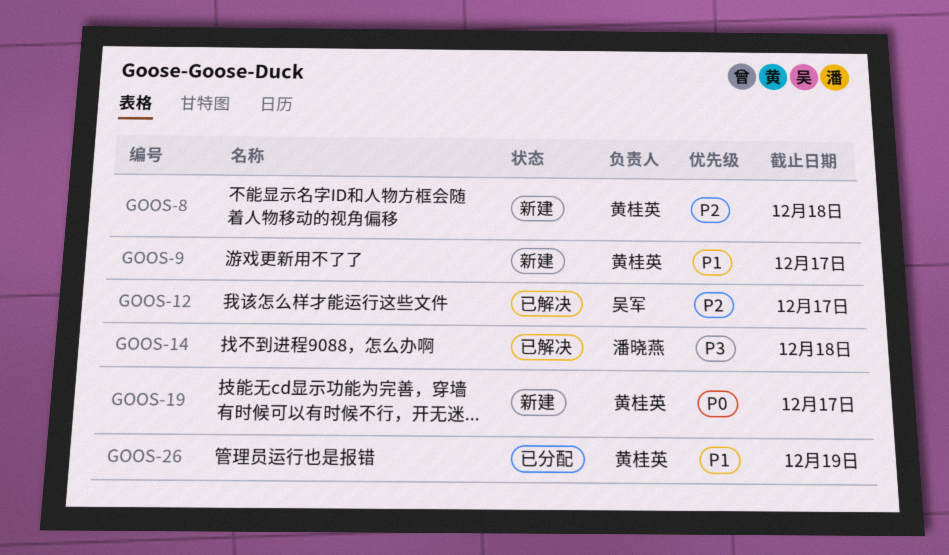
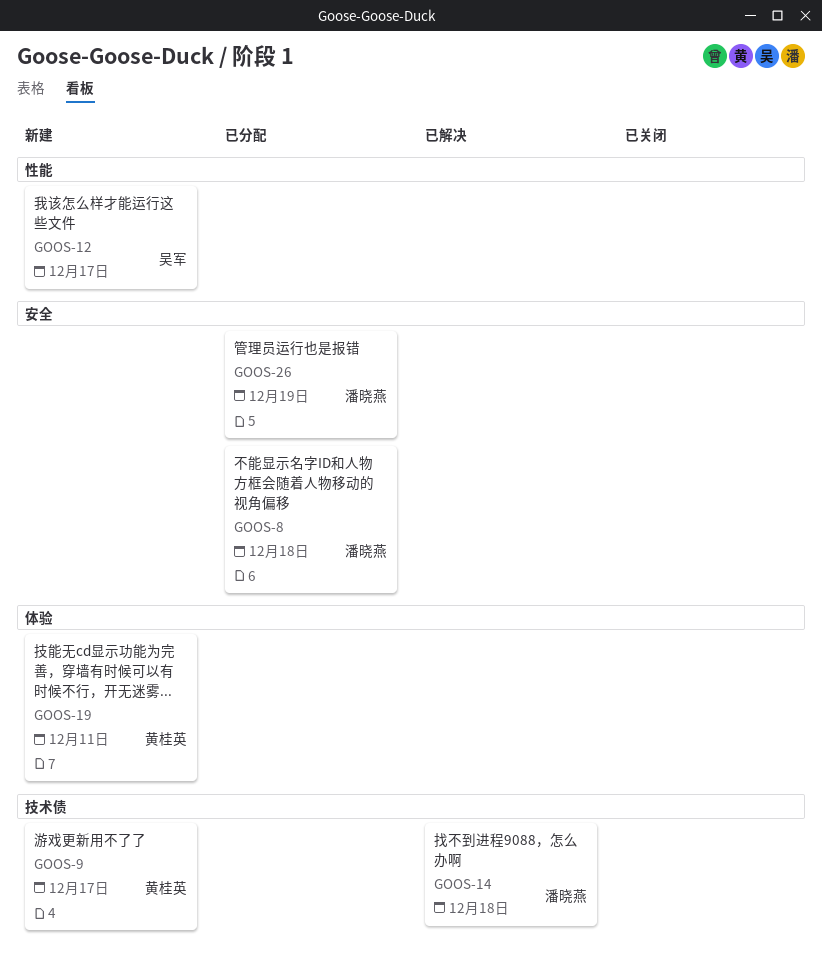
GOOS-8, status: 新建 -> 已分配
GOOS-8, owner: 黄桂英 -> 潘晓燕
GOOS-12, status: 已解决 -> 新建
GOOS-19, due: Dec 17 -> Dec 11
GOOS-26, owner: 黄桂英 -> 潘晓燕

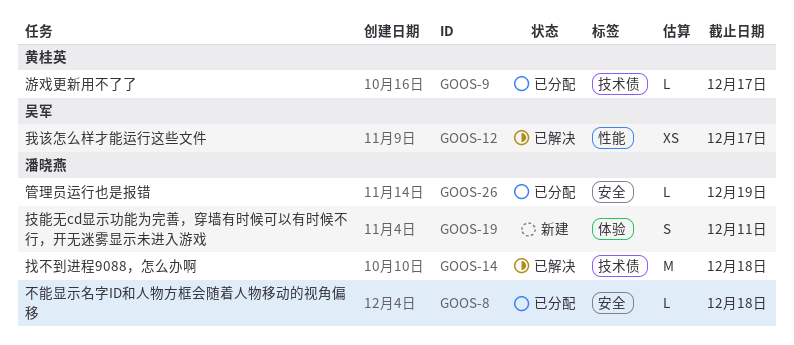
GOOS-9, status: 新建 -> 已分配
GOOS-12, status: 新建 -> 已解决
GOOS-19, owner: 黄桂英 -> 潘晓燕

